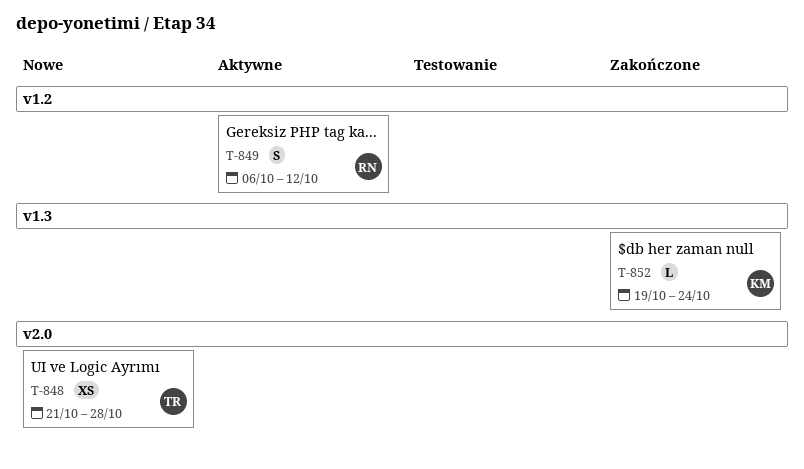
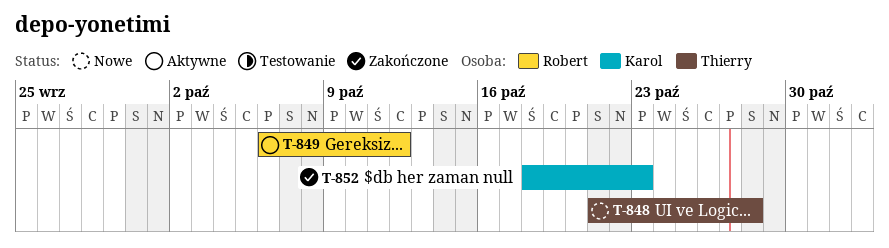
T-852, start: Oct 19 -> Oct 18
T-852, due: Oct 24 -> Oct 23

